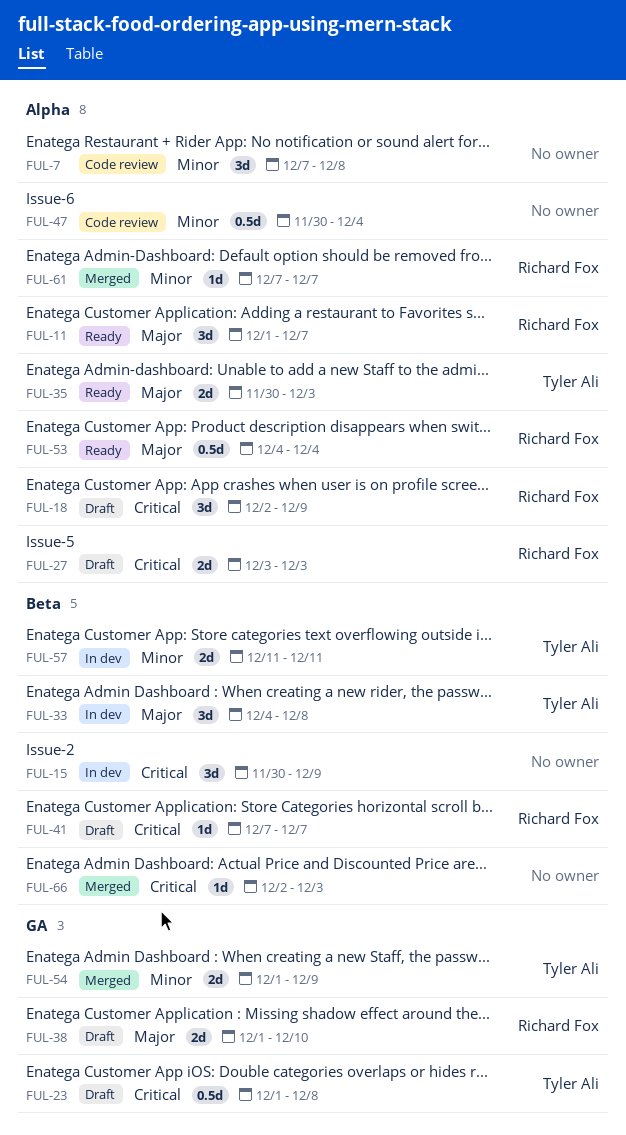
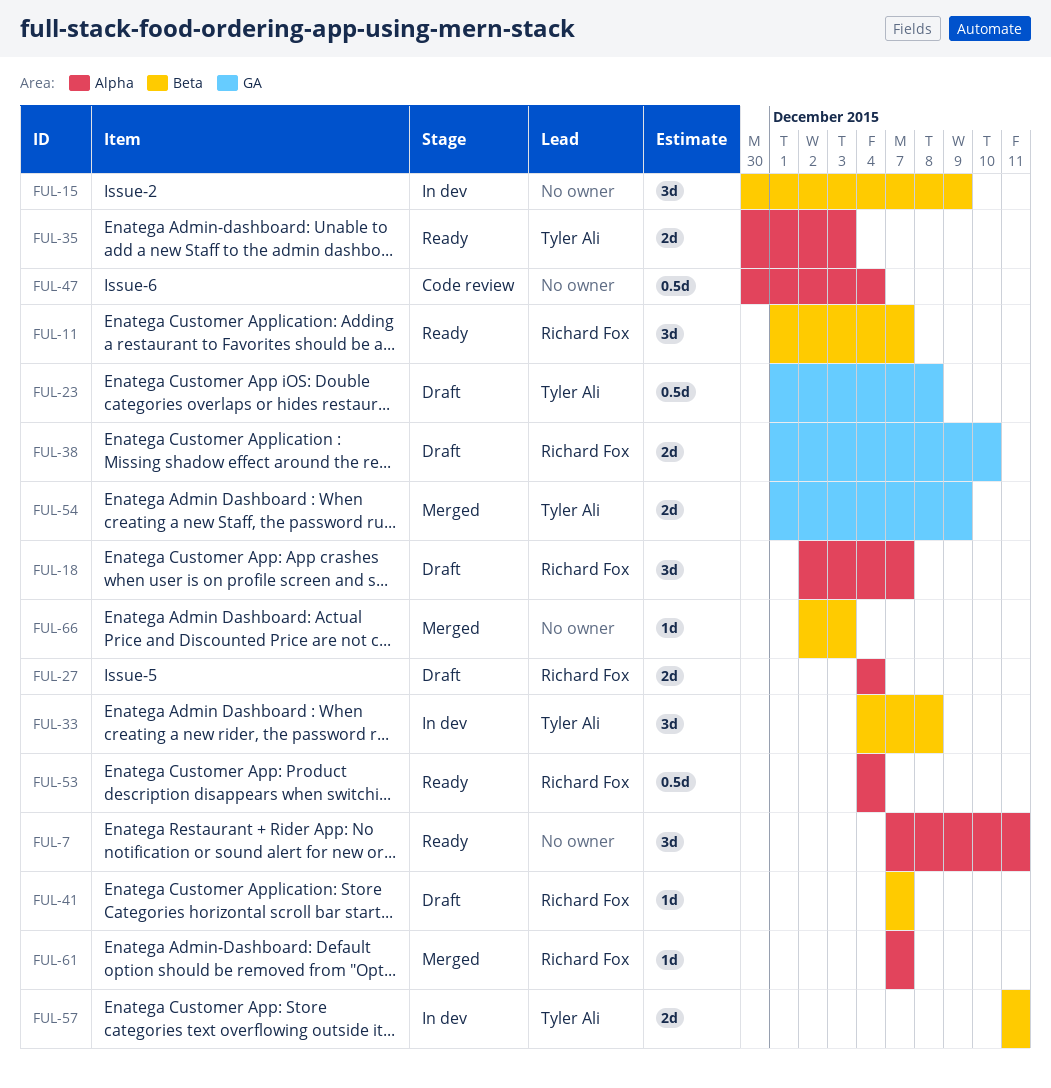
FUL-7, status: Code review -> Ready
FUL-7, due: Dec 8 -> Dec 11
FUL-11, label: Alpha -> Beta
FUL-18, due: Dec 9 -> Dec 7
FUL-27, start: Dec 3 -> Dec 4
FUL-27, due: Dec 3 -> Dec 4

